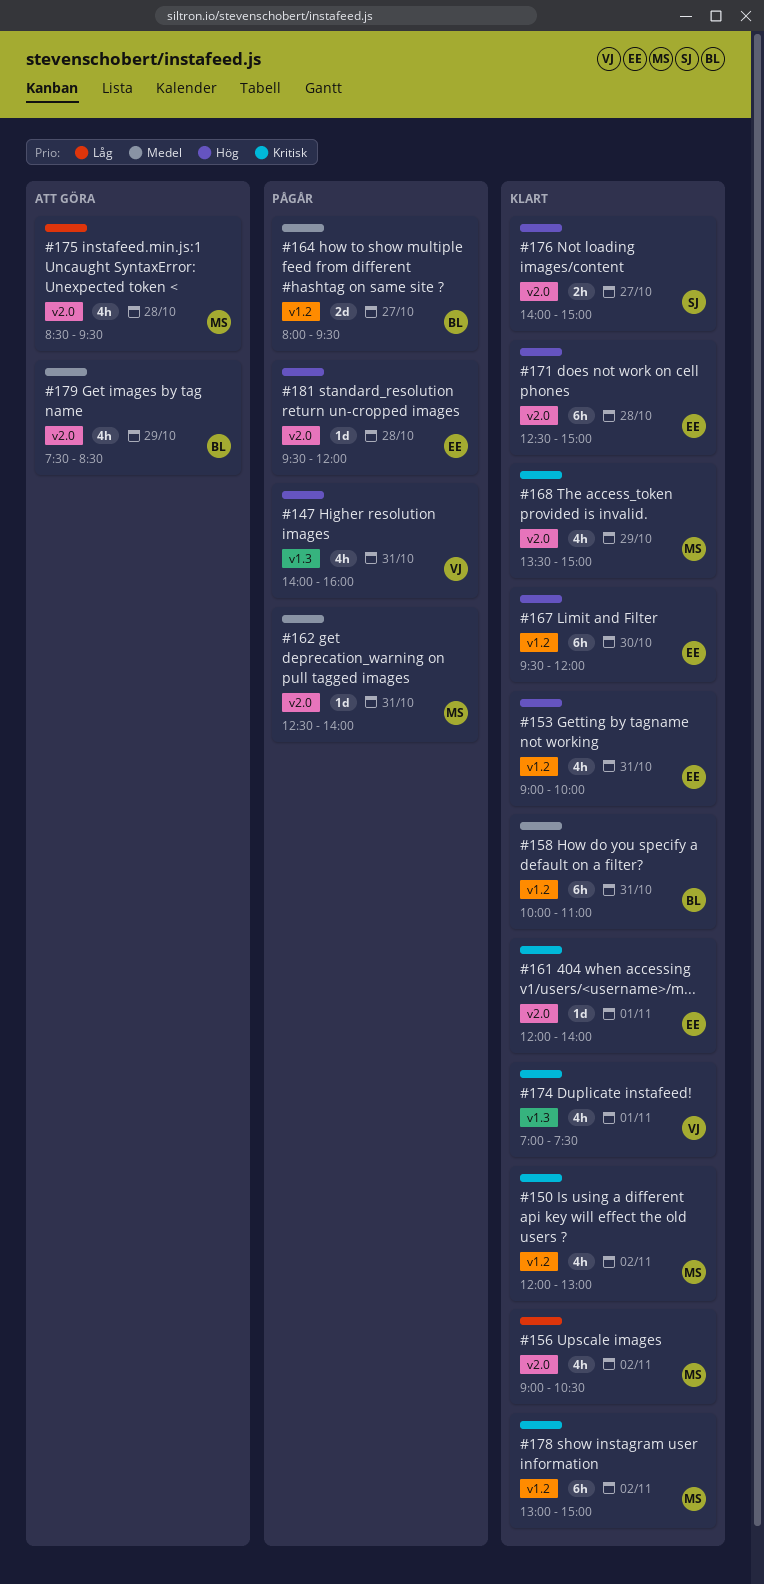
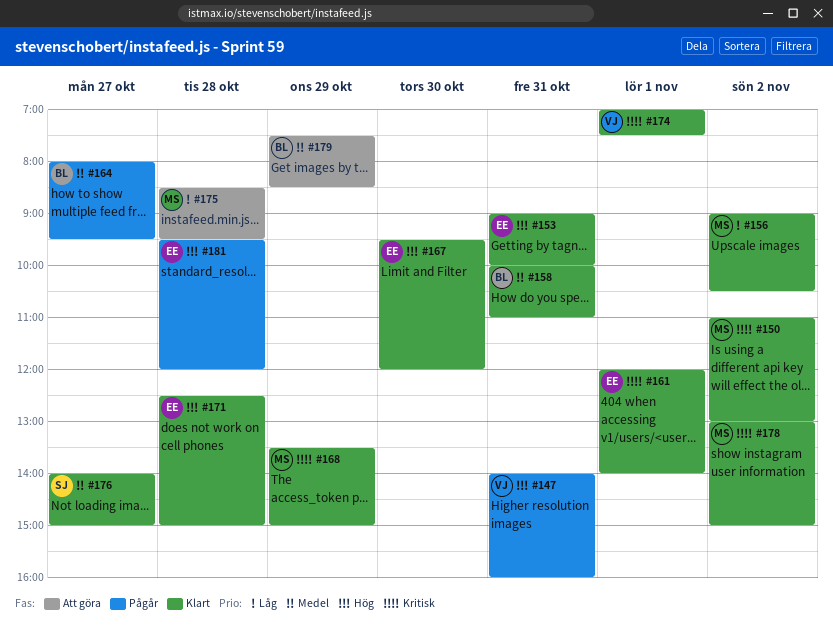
#150, begins: 12:00 -> 11:00
#162: present -> none
#176, priority: Hög -> Medel

